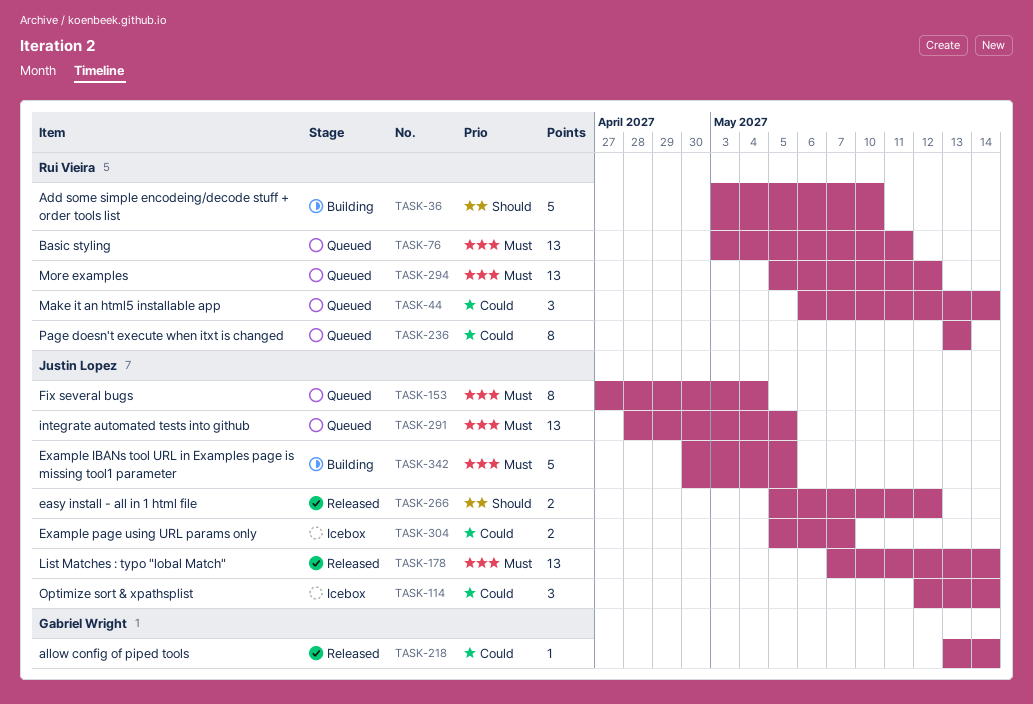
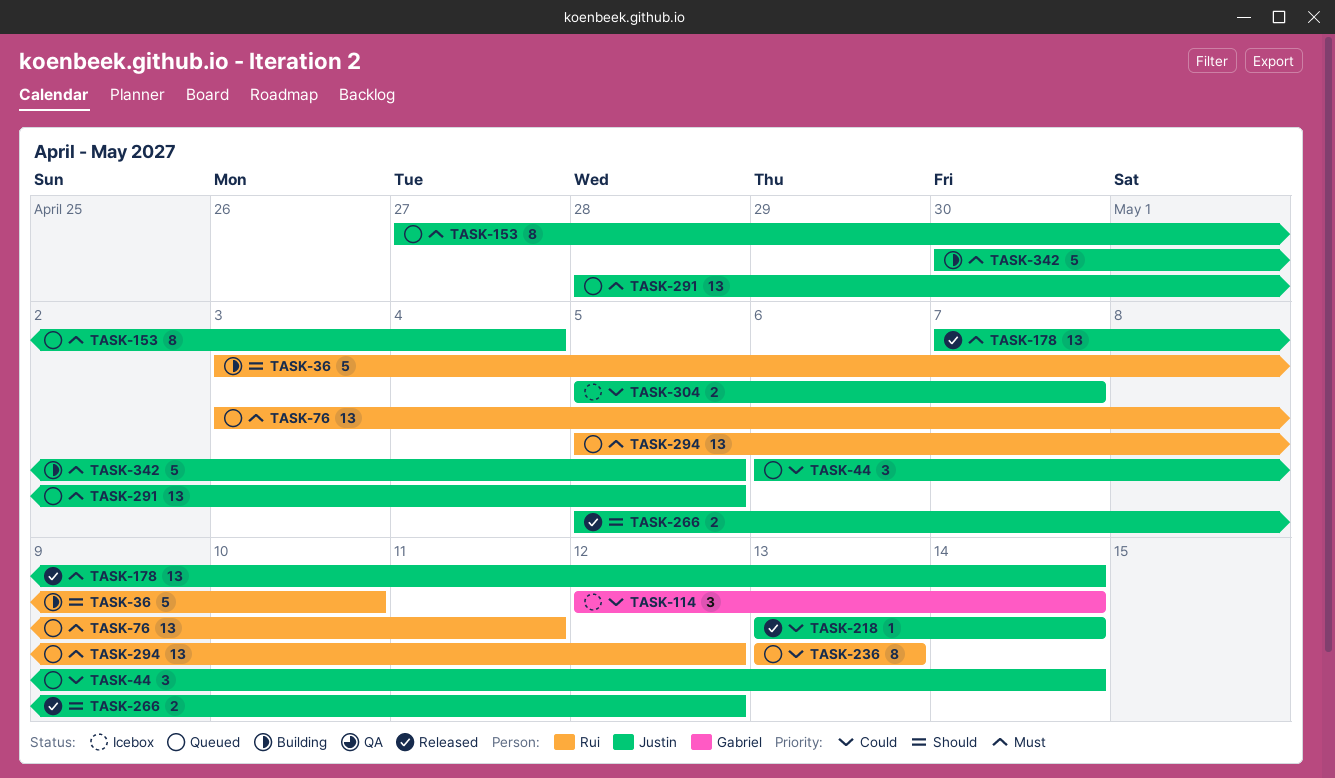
TASK-44, owner: Rui Vieira -> Justin Lopez
TASK-114, owner: Justin Lopez -> Gabriel Wright
TASK-218, owner: Gabriel Wright -> Justin Lopez

